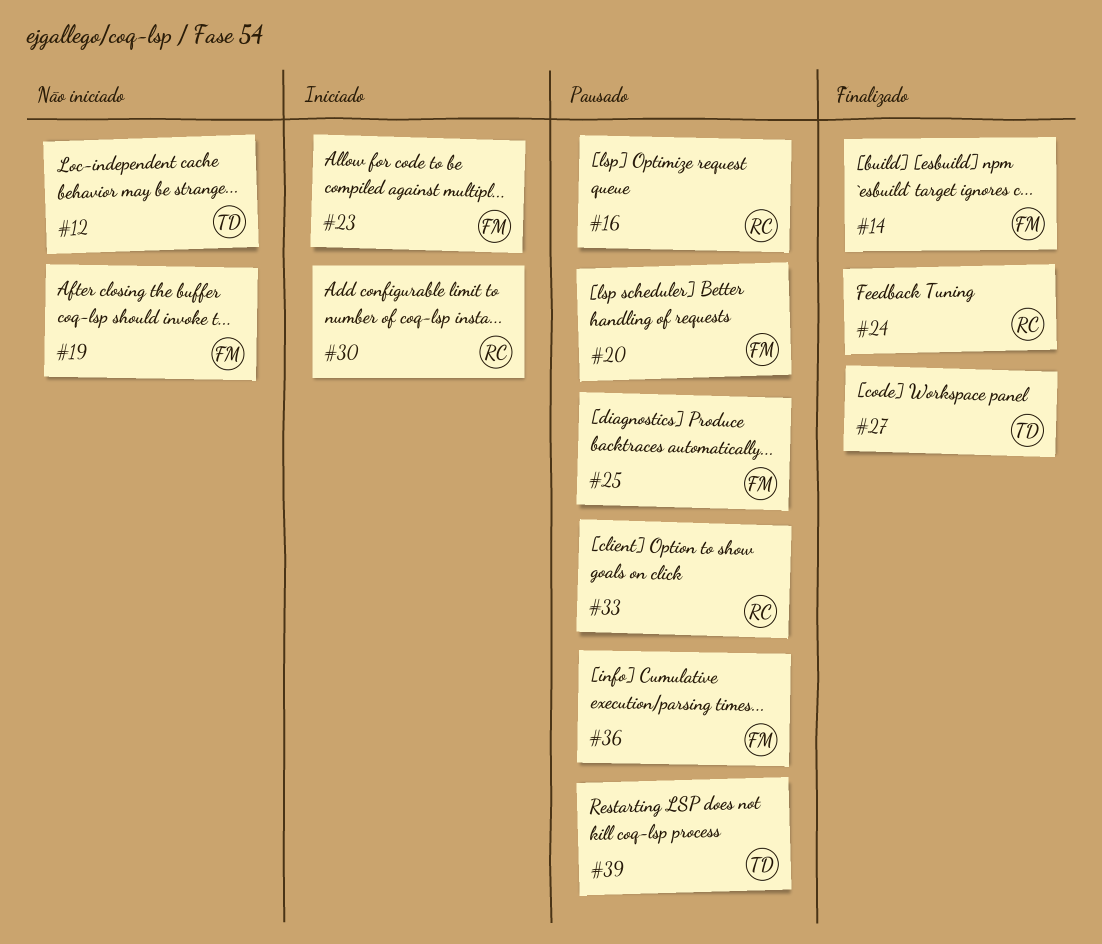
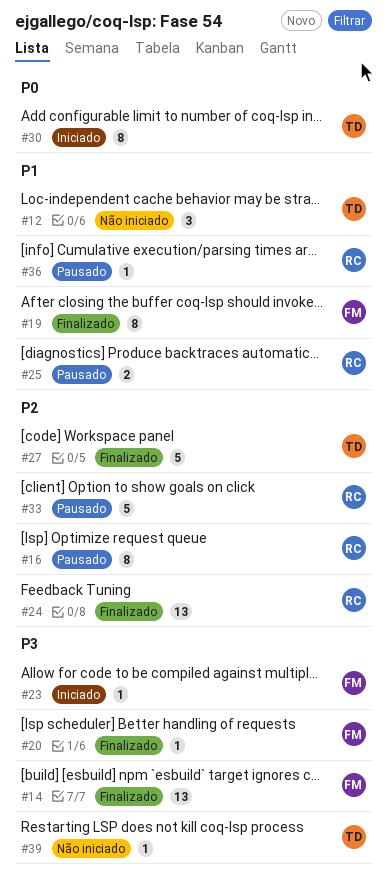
#19, status: Não iniciado -> Finalizado
#20, status: Pausado -> Finalizado
#25, owner: FM -> RC
#30, owner: RC -> TD
#36, owner: FM -> RC
#39, status: Pausado -> Não iniciado

